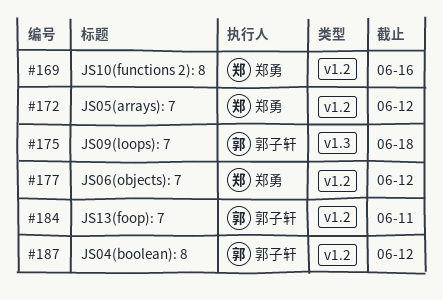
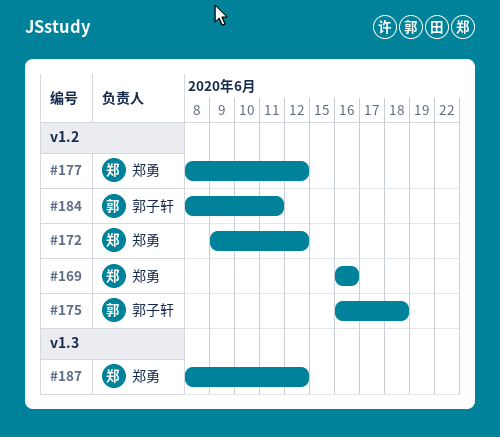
#175, label: v1.3 -> v1.2
#187, owner: 郭子轩 -> 郑勇
#187, label: v1.2 -> v1.3

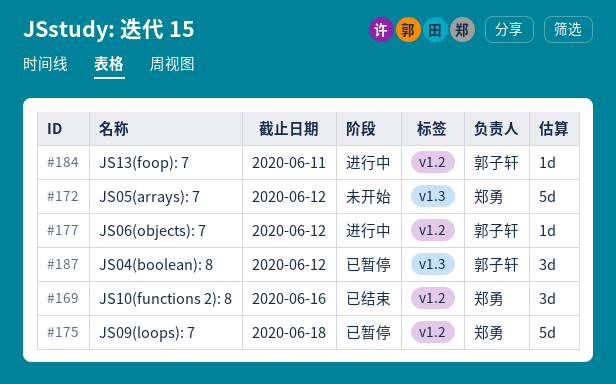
#172, label: v1.2 -> v1.3
#175, owner: 郭子轩 -> 郑勇
#177, owner: 郑勇 -> 郭子轩
#187, owner: 郑勇 -> 郭子轩

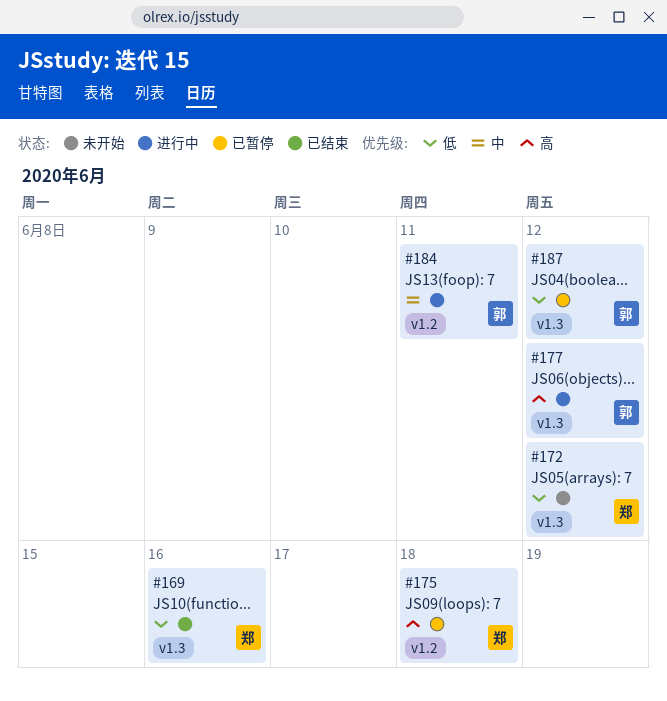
#169, label: v1.2 -> v1.3
#177, label: v1.2 -> v1.3

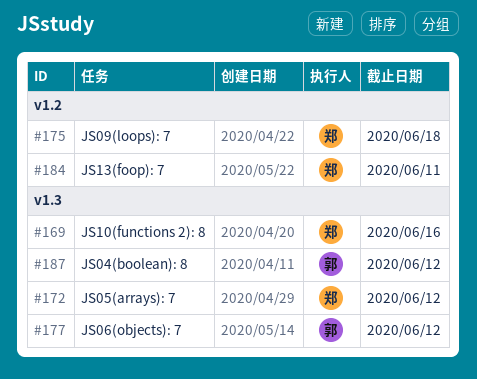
#184, owner: 郭 -> 郑

